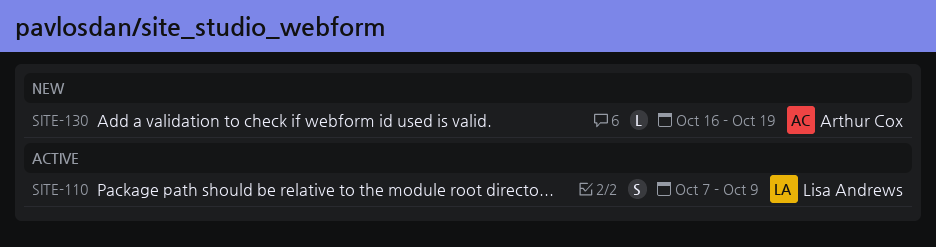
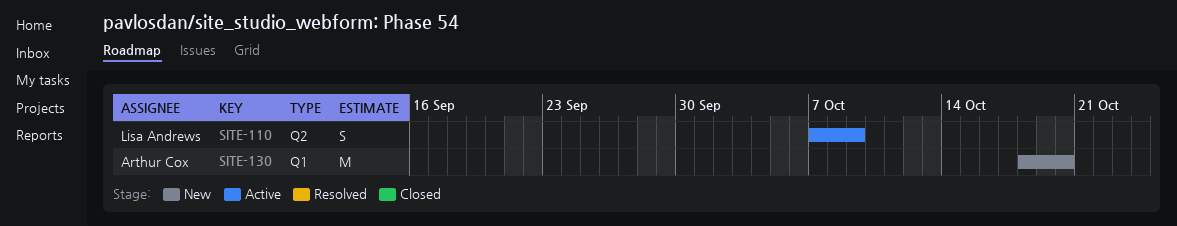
SITE-130, estimate: L -> M
SITE-130, start: Oct 16 -> Oct 18
SITE-130, due: Oct 19 -> Oct 20

